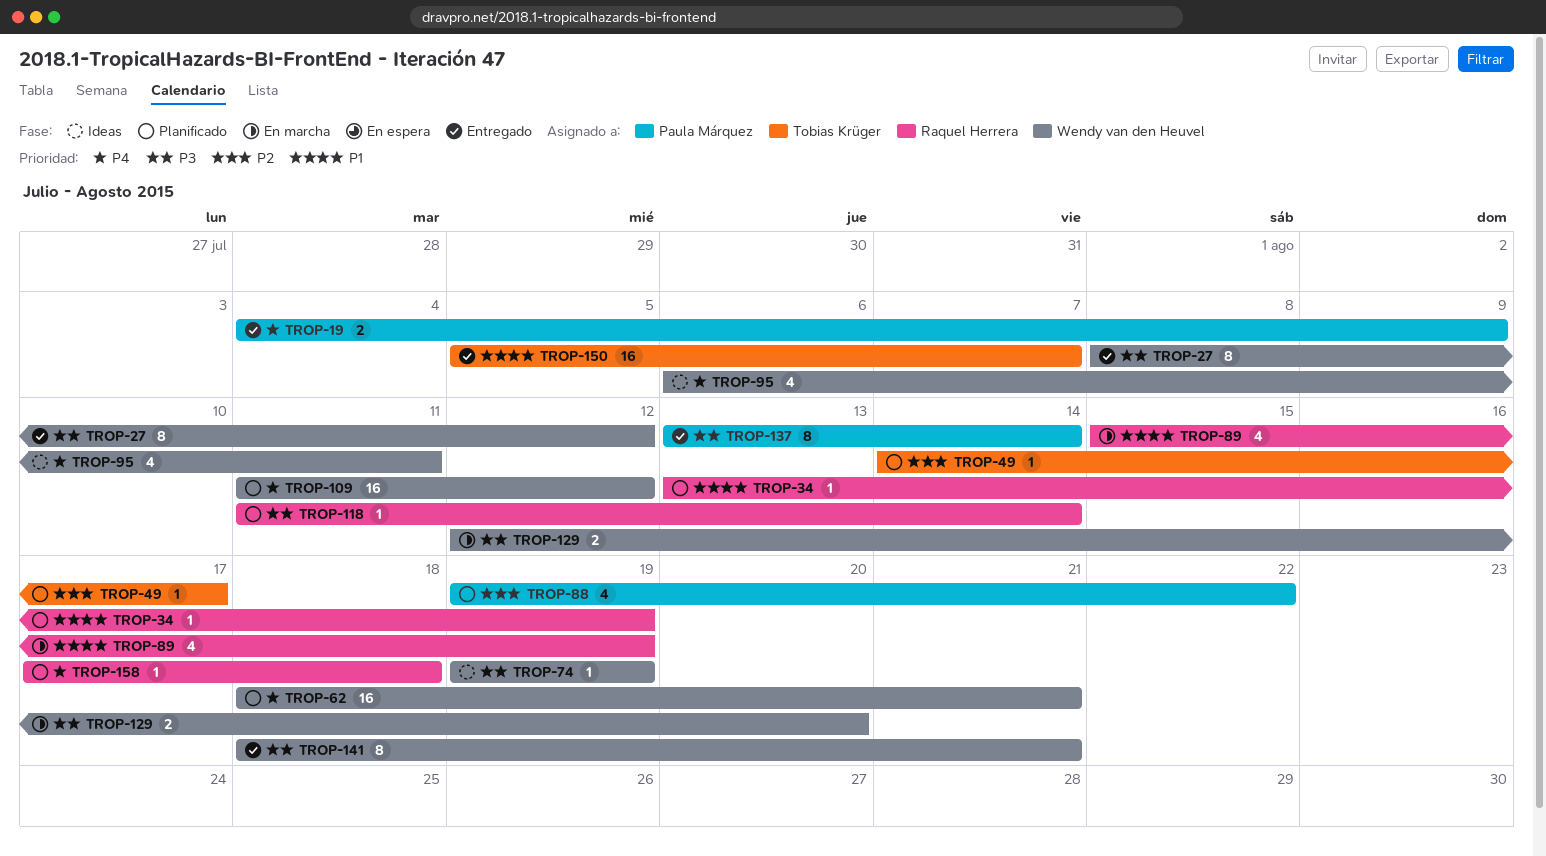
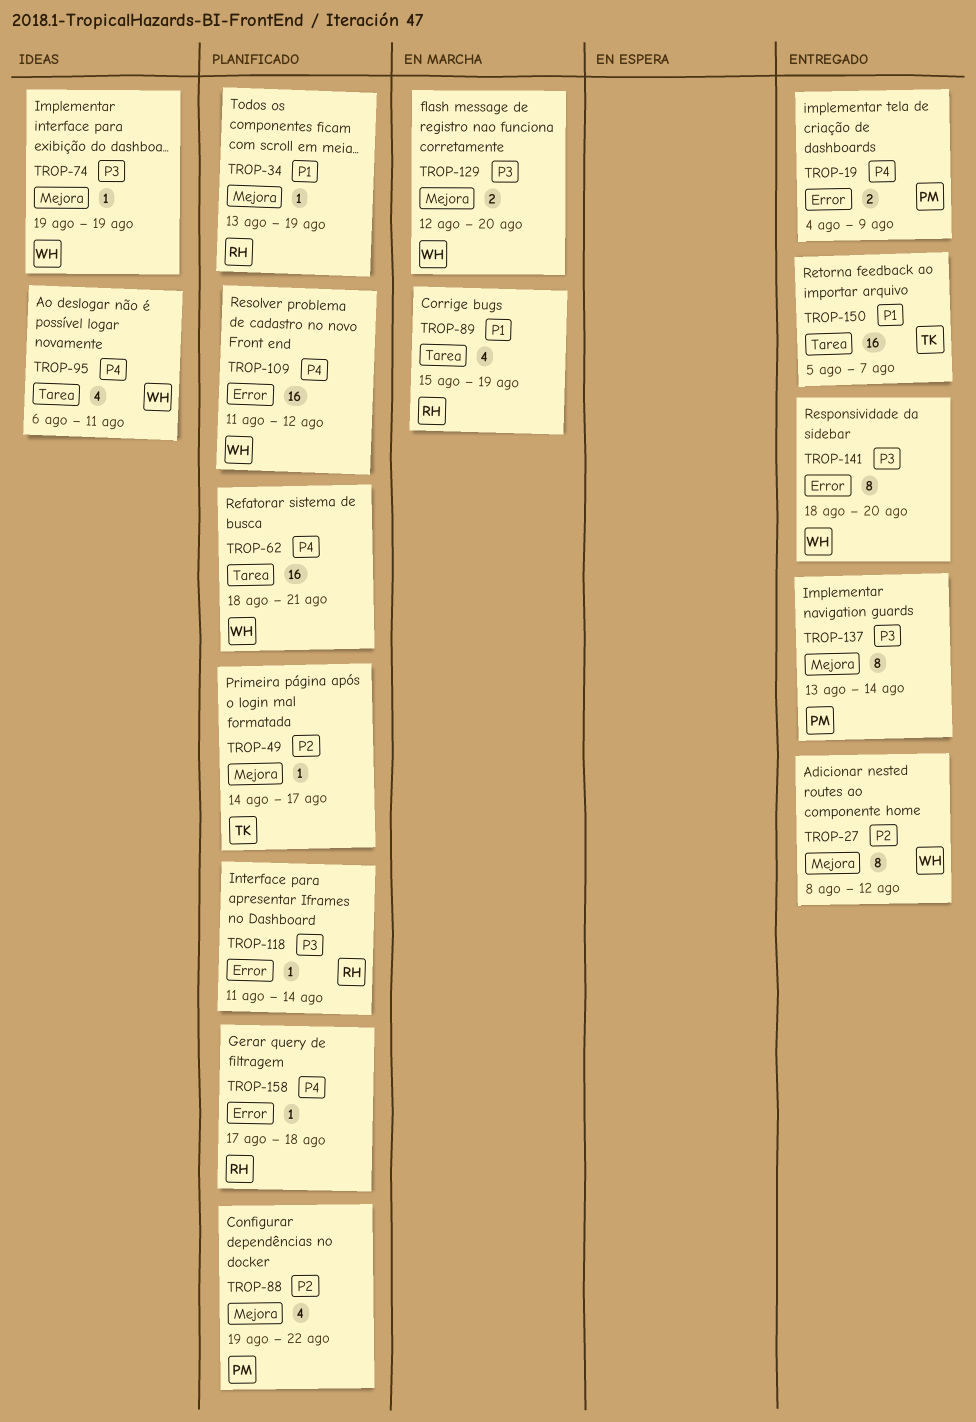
TROP-27, priority: P3 -> P2
TROP-141, due: Aug 21 -> Aug 20

